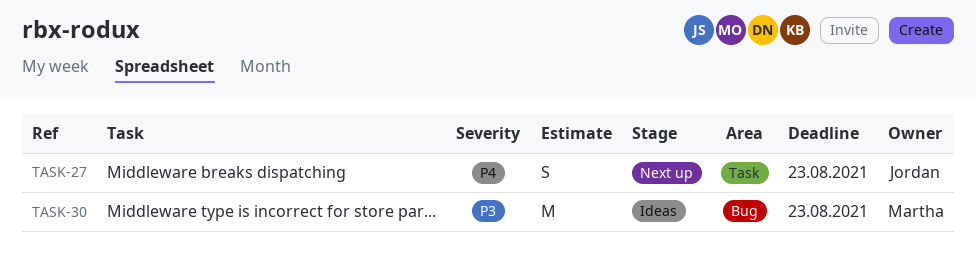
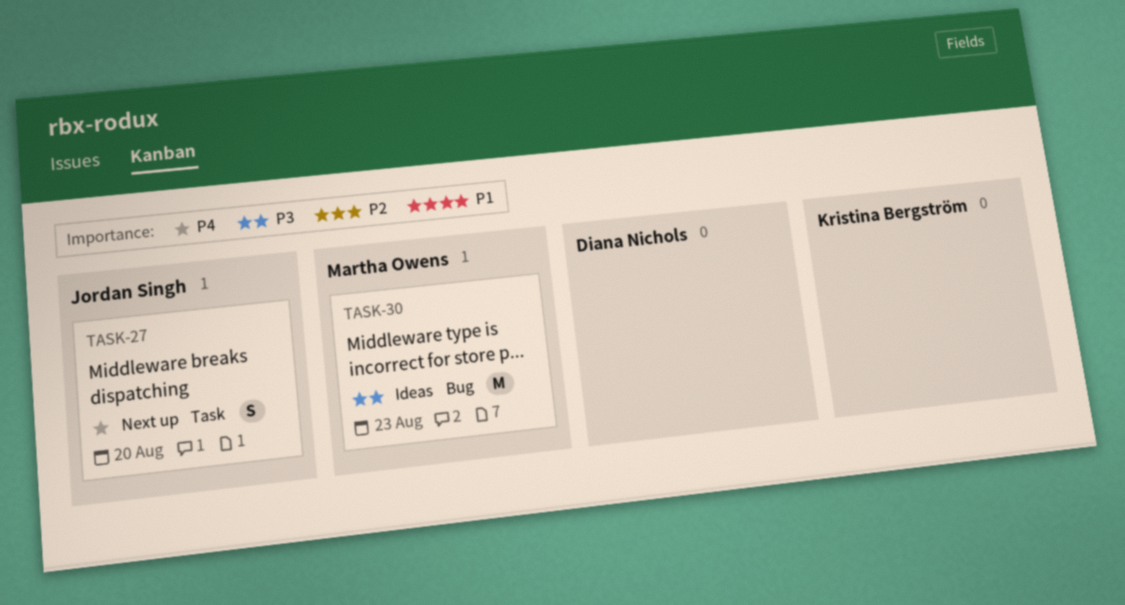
TASK-27, due: Aug 23 -> Aug 20

